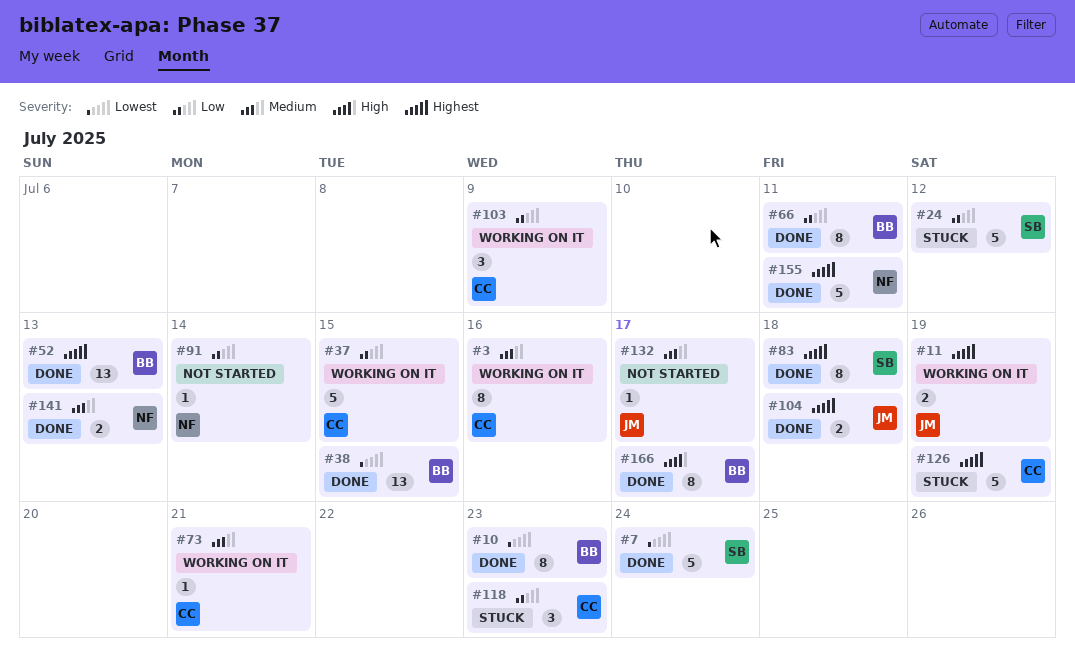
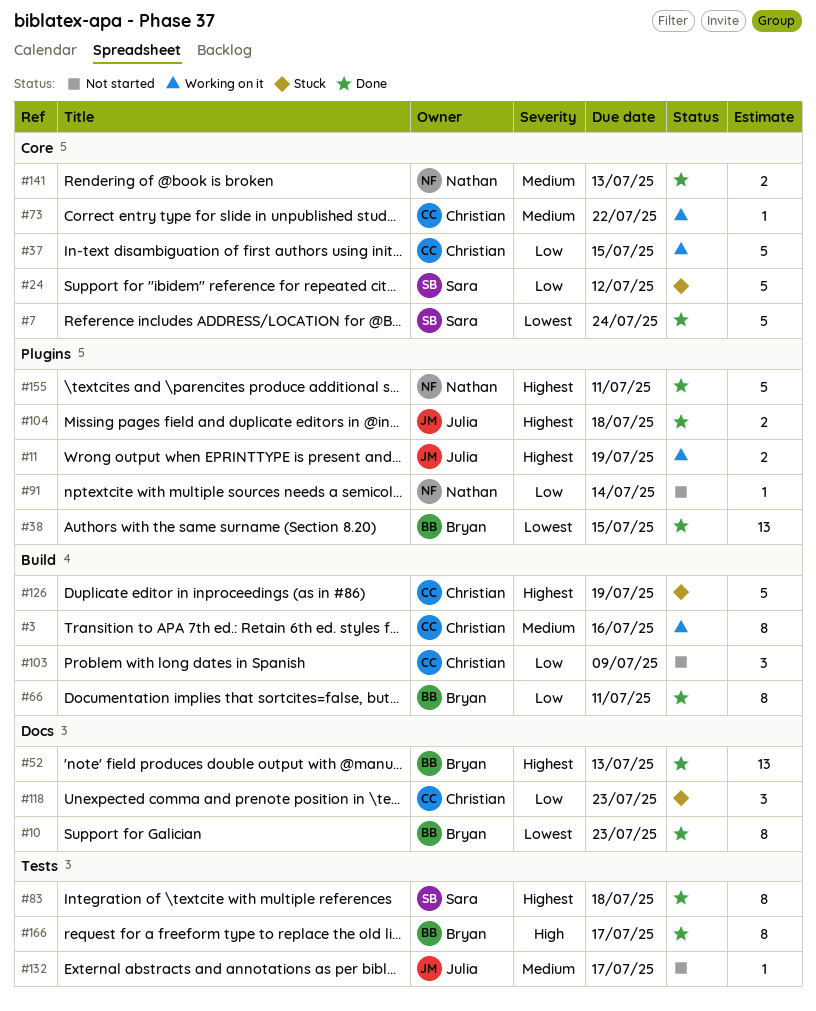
#73, due: Jul 21 -> Jul 22
#103, status: Working on it -> Not started

